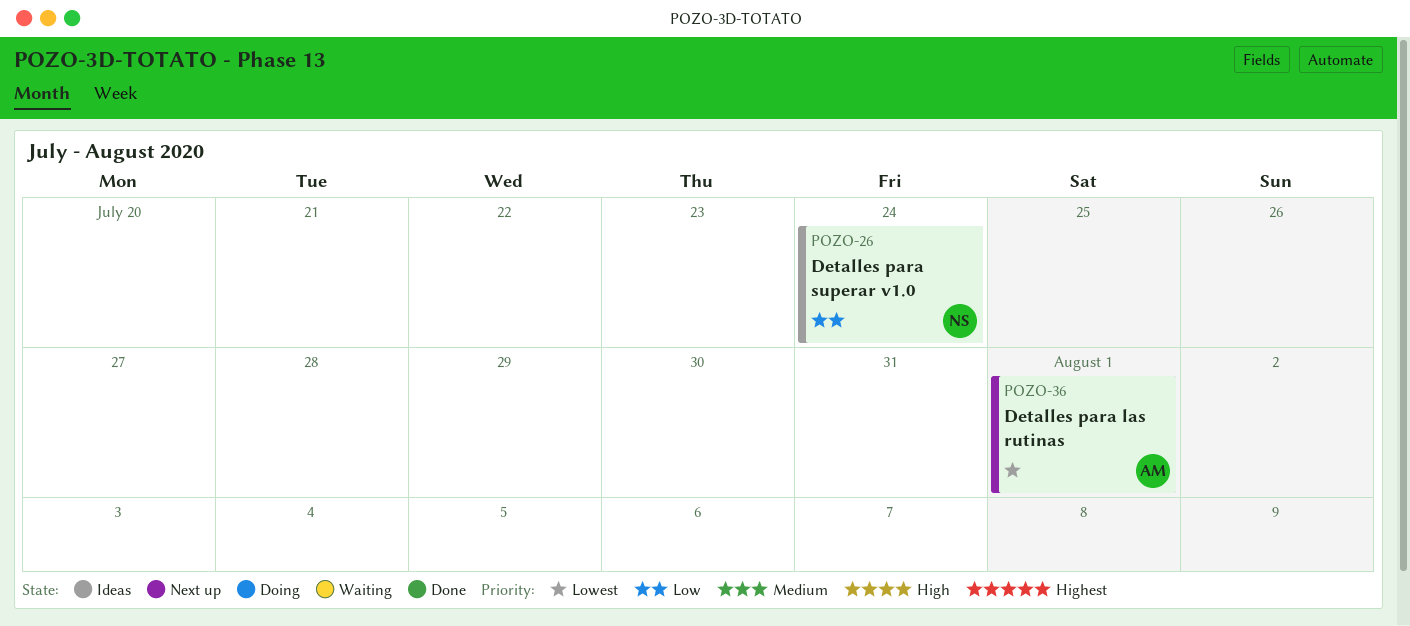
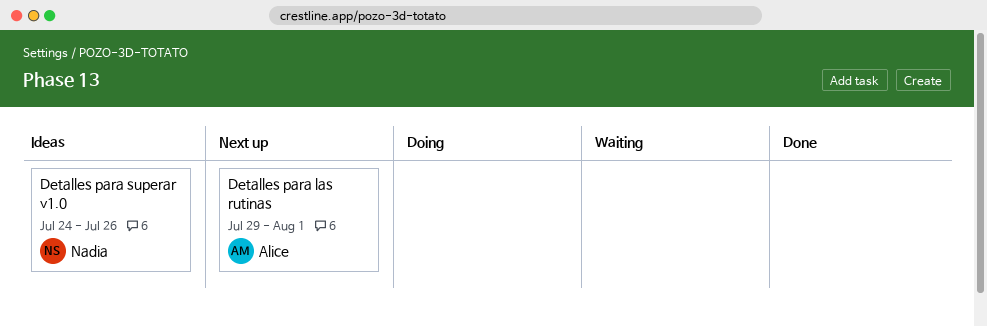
Detalles para superar v1.0, due: Jul 24 -> Jul 26

